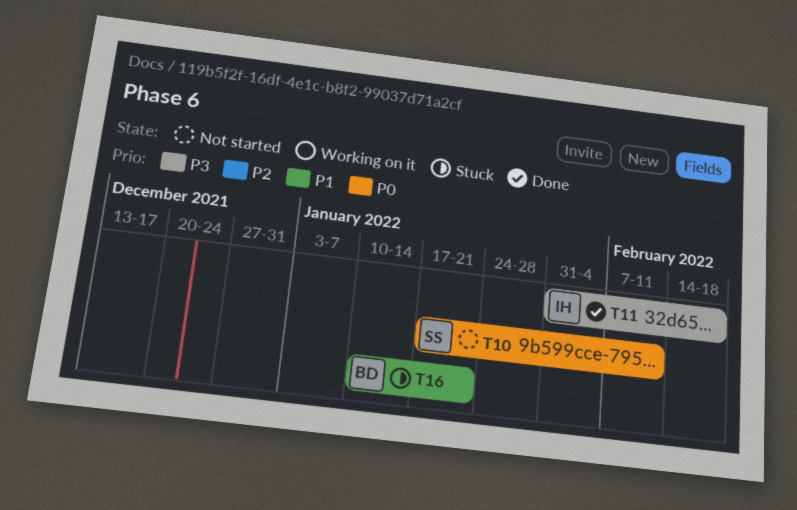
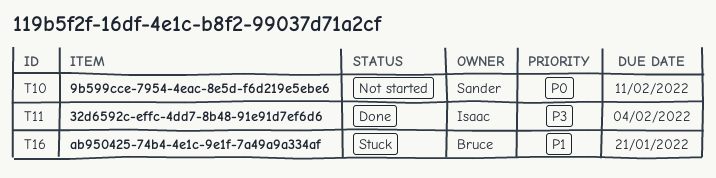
T11, due: Feb 18 -> Feb 4

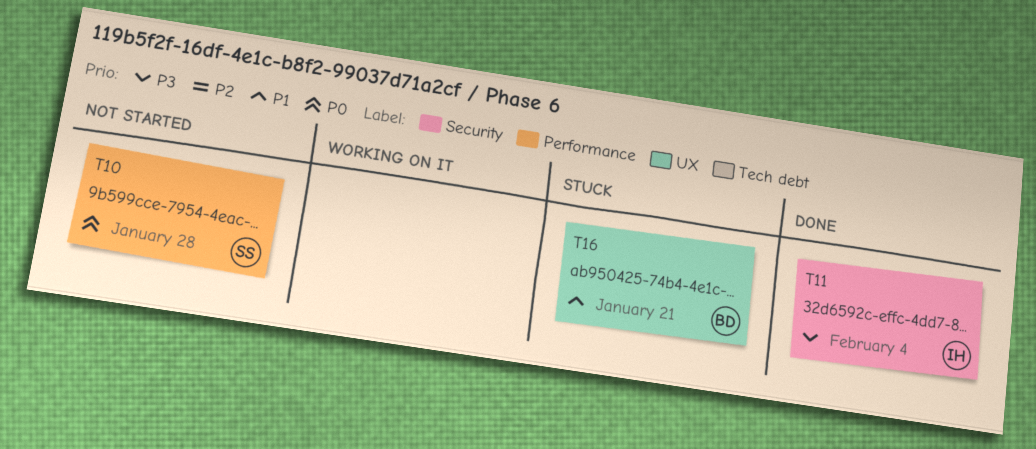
T10, due: Feb 11 -> Jan 28

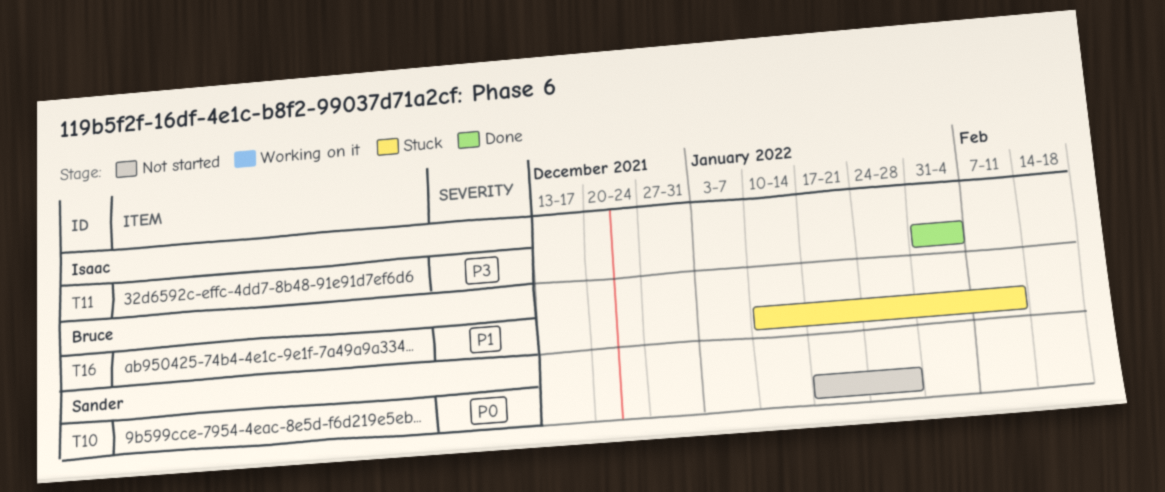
T16, due: Jan 21 -> Feb 11

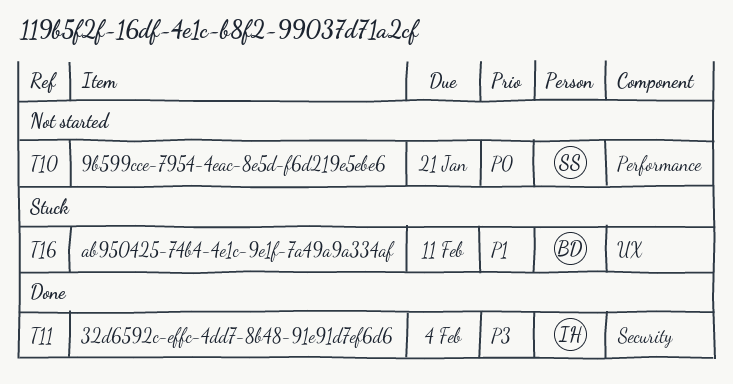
T10, due: Jan 28 -> Jan 21

